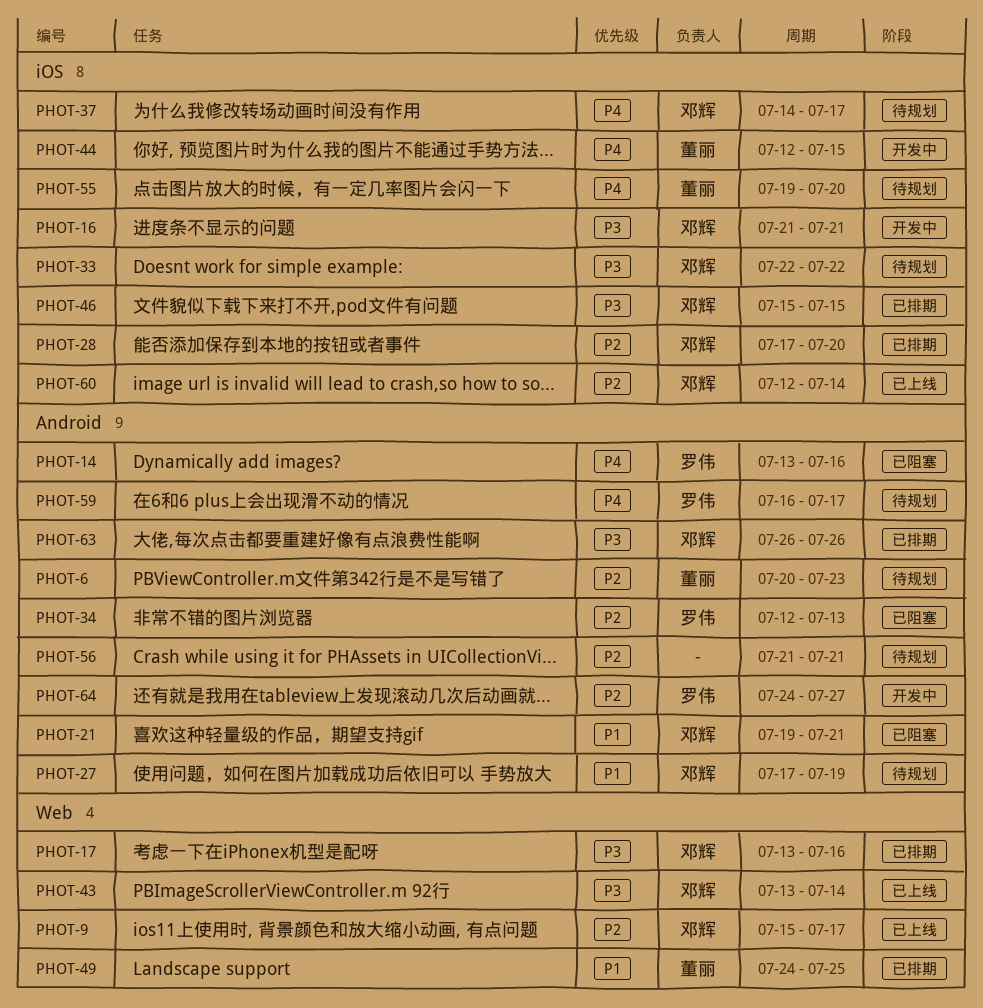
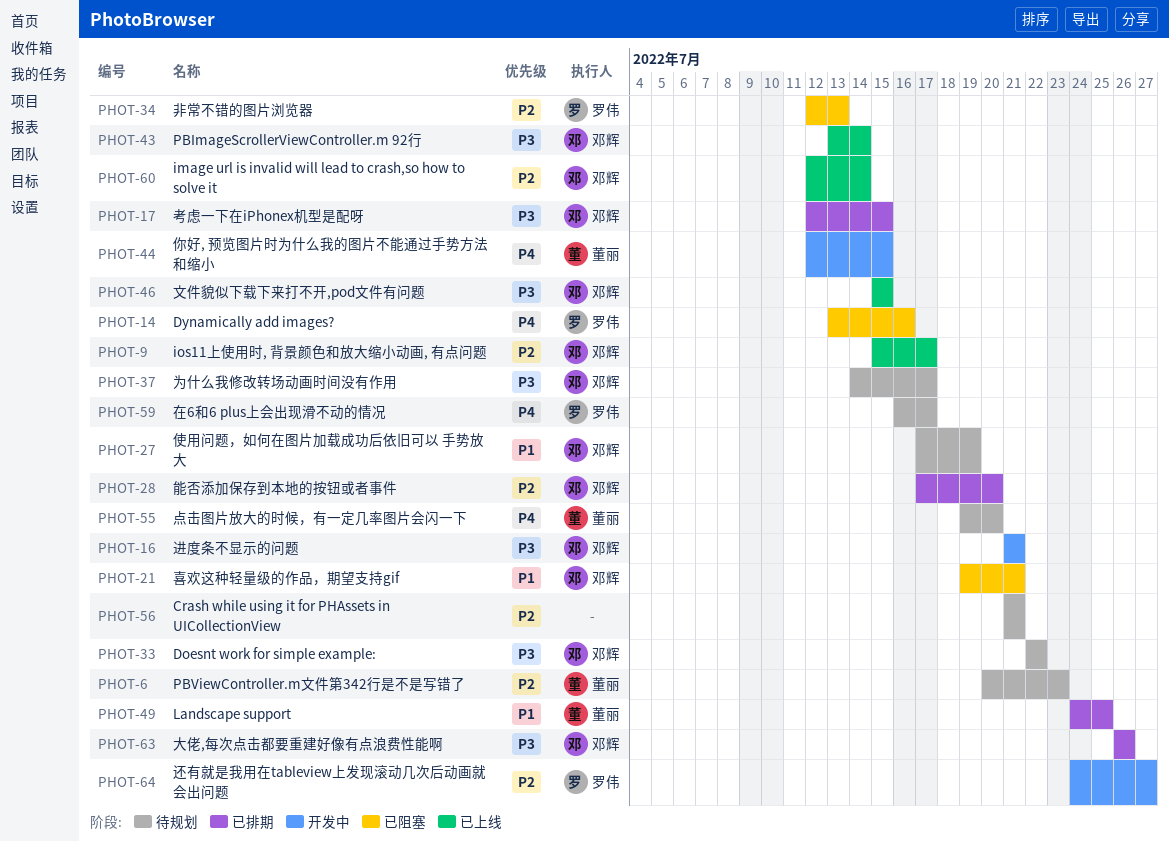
PHOT-17, start: Jul 13 -> Jul 12
PHOT-17, due: Jul 16 -> Jul 15
PHOT-37, priority: P4 -> P3
PHOT-46, status: 已排期 -> 已上线

